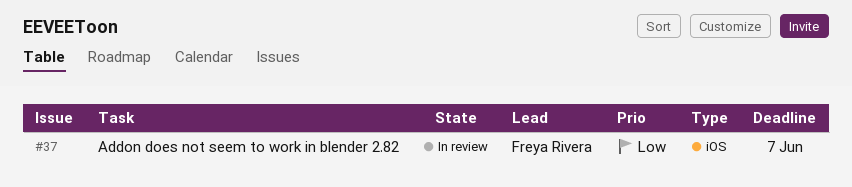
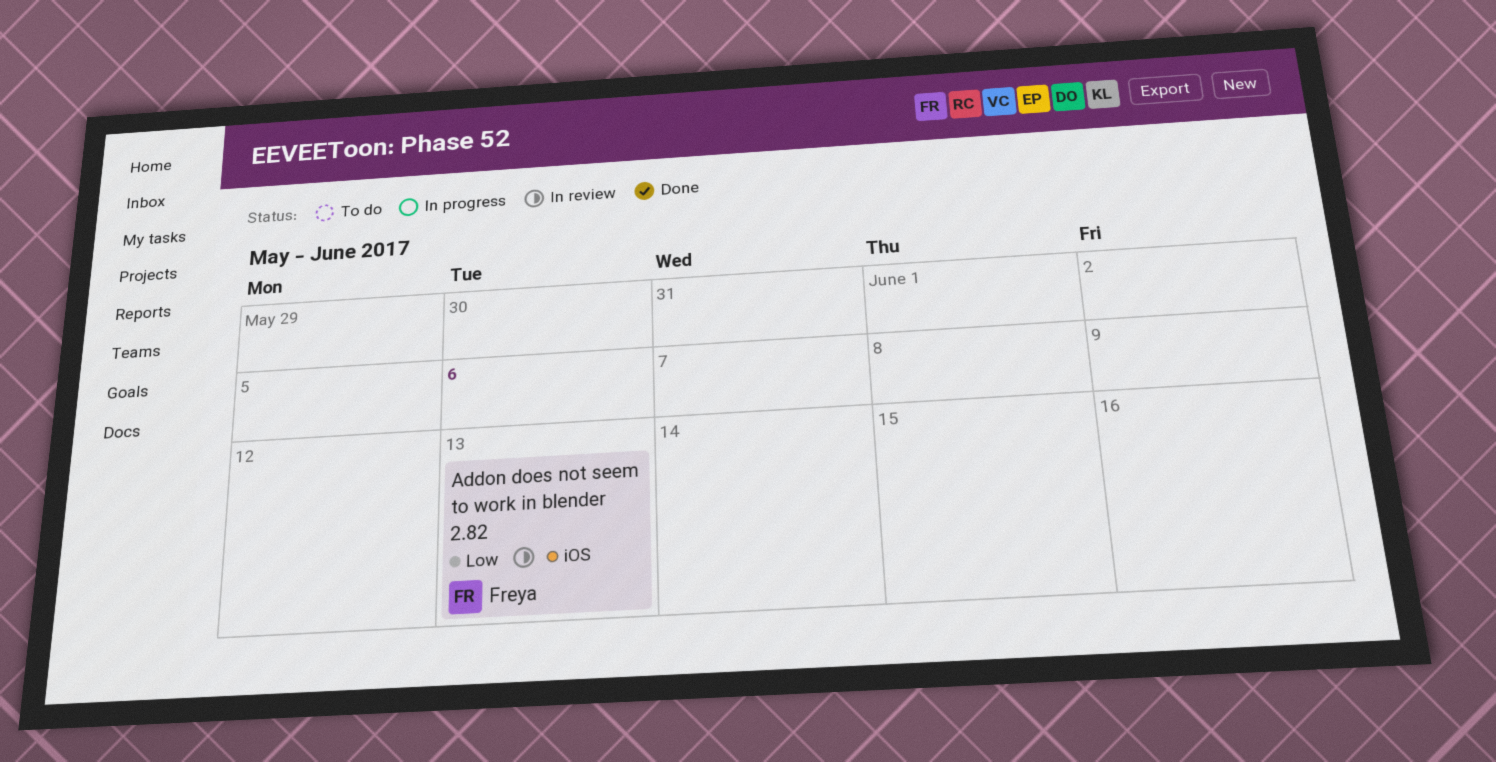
Addon does not seem to work in blender 2.82, due: Jun 7 -> Jun 13

